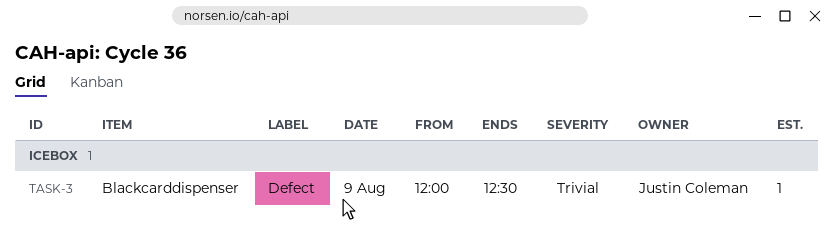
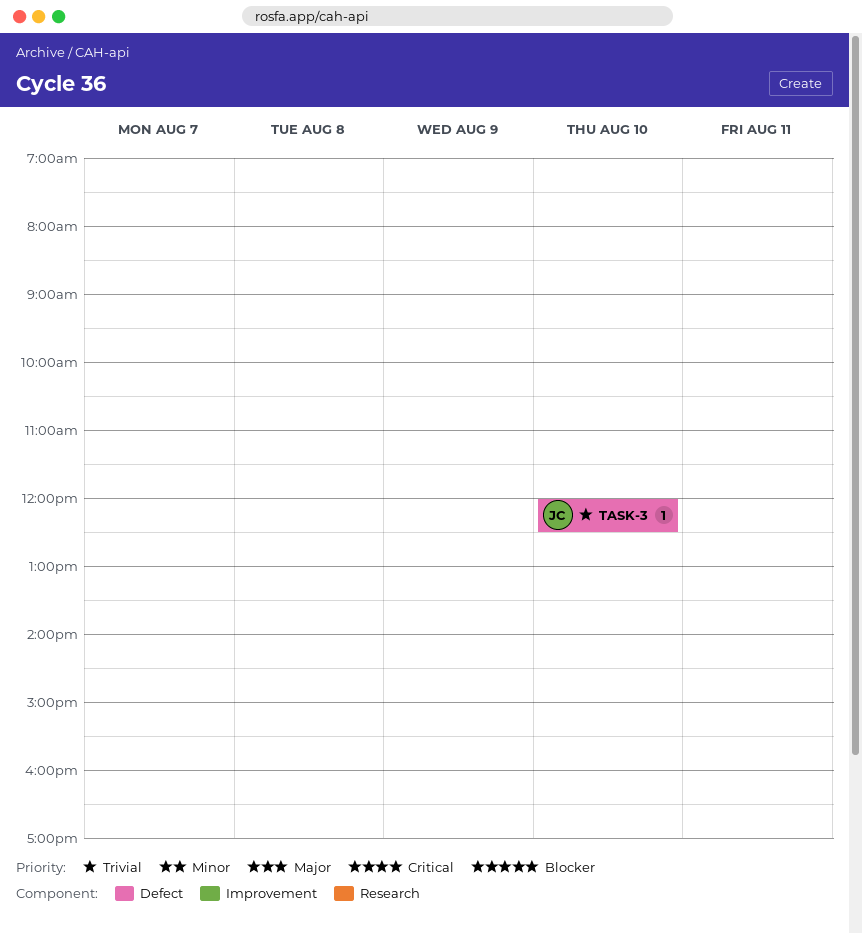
TASK-3, day: Aug 9 -> Aug 10

